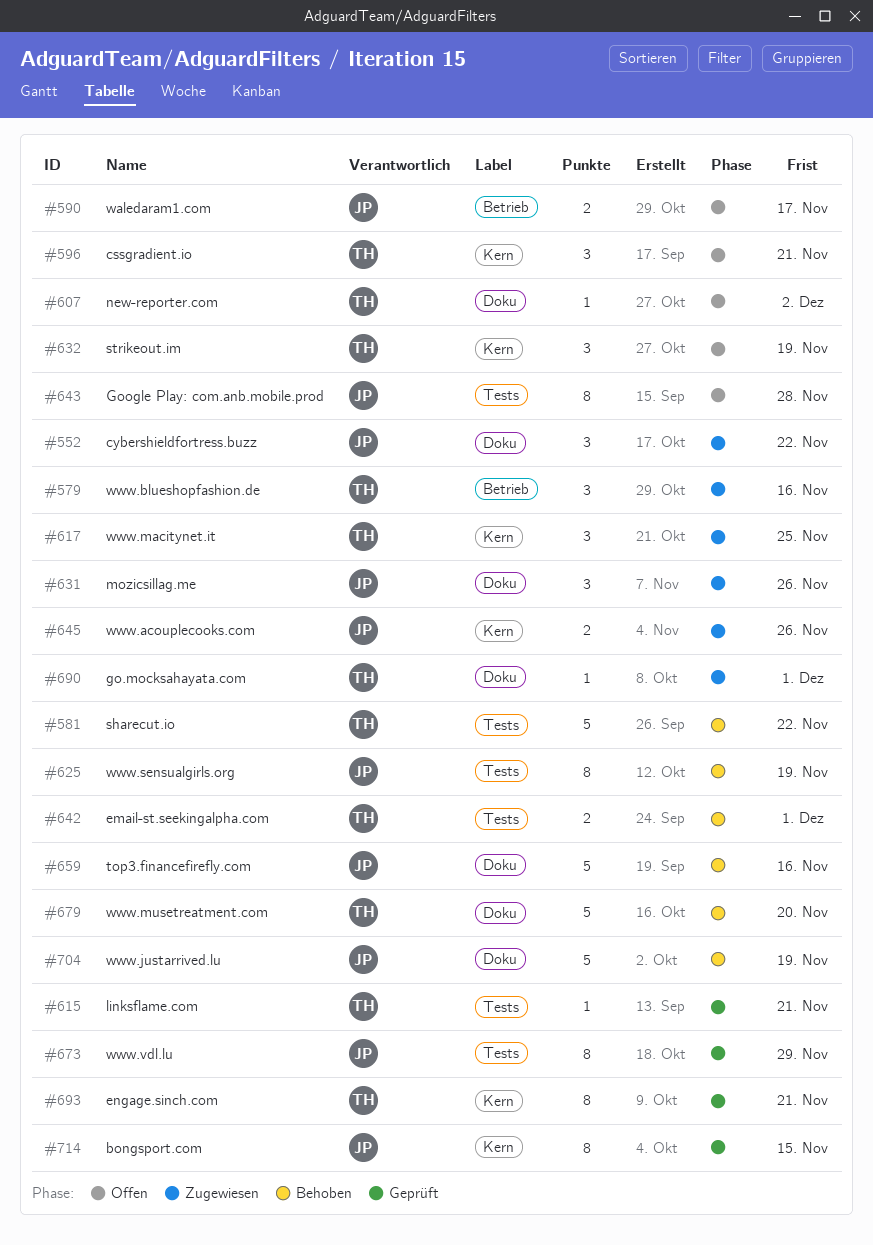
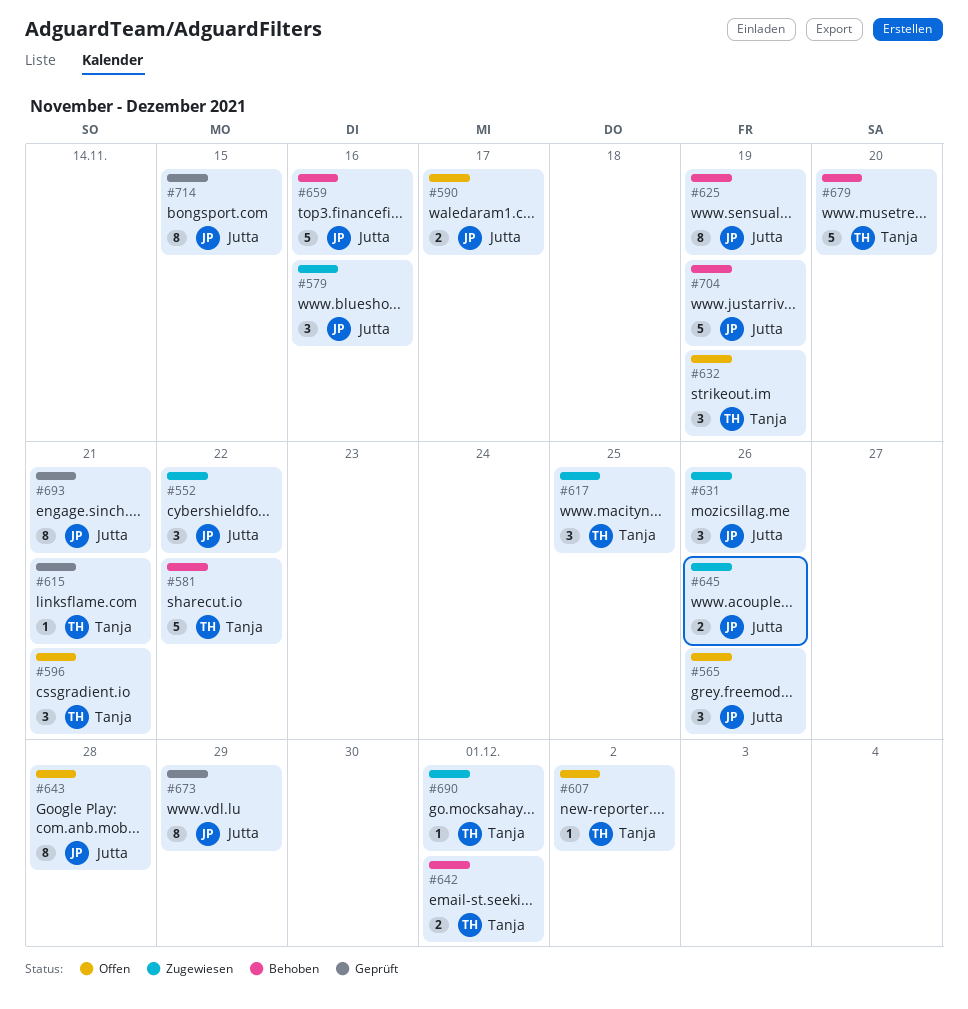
#565: none -> present
#579, owner: Tanja -> Jutta
#693, owner: Tanja -> Jutta

